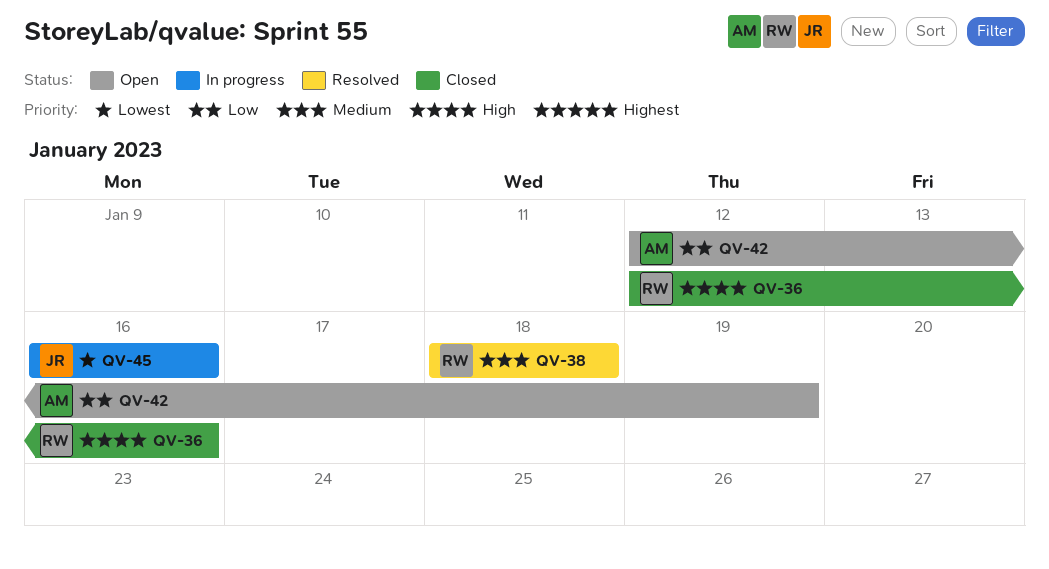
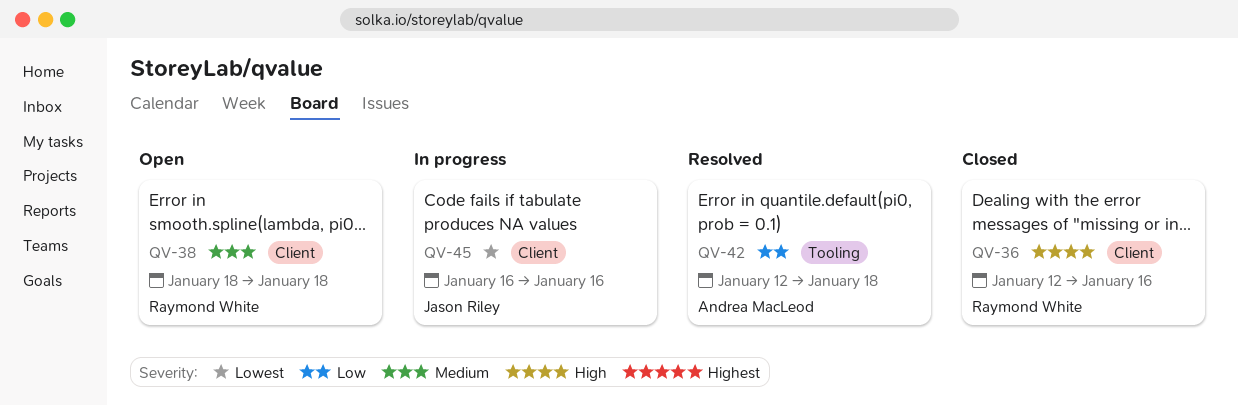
QV-38, status: Resolved -> Open
QV-42, status: Open -> Resolved
QV-42, due: Jan 19 -> Jan 18

